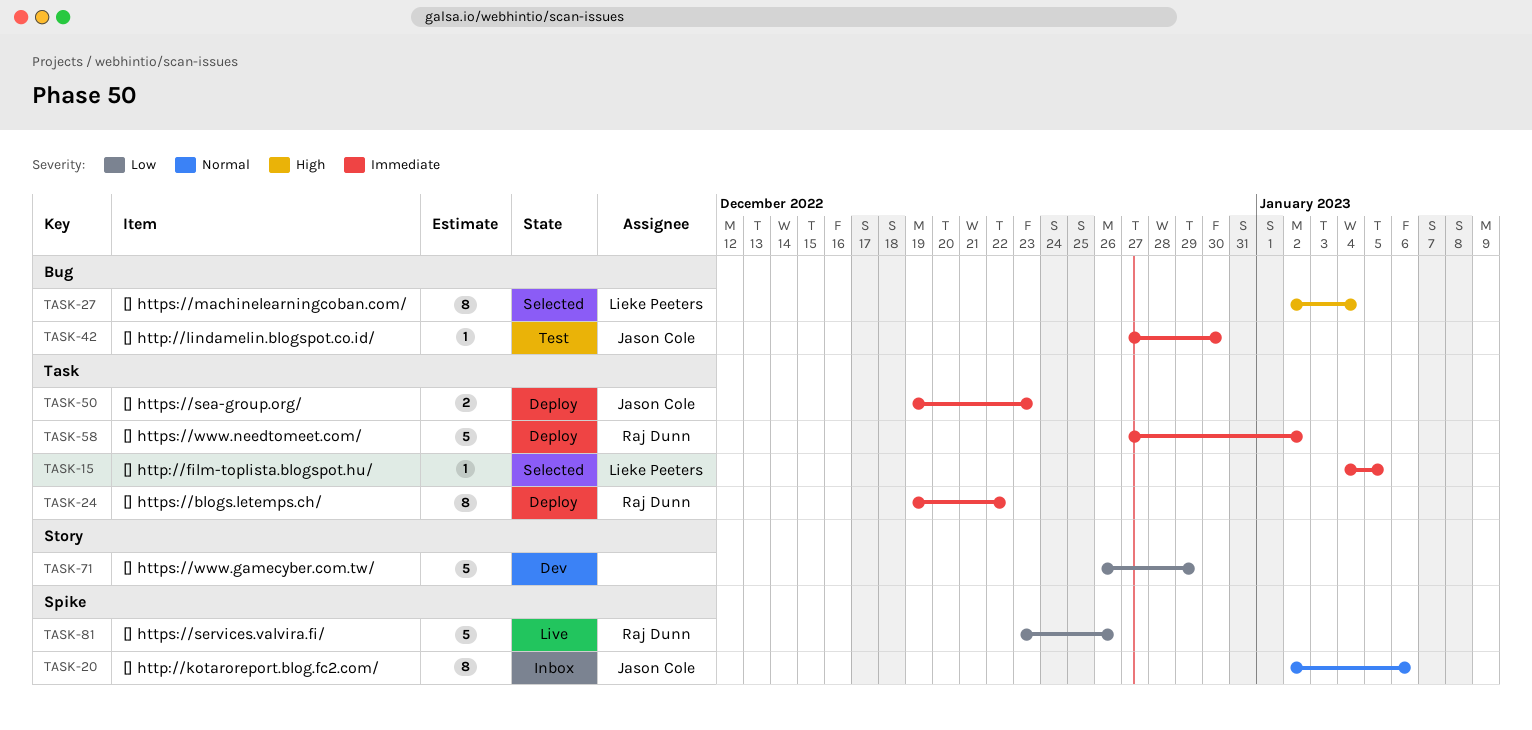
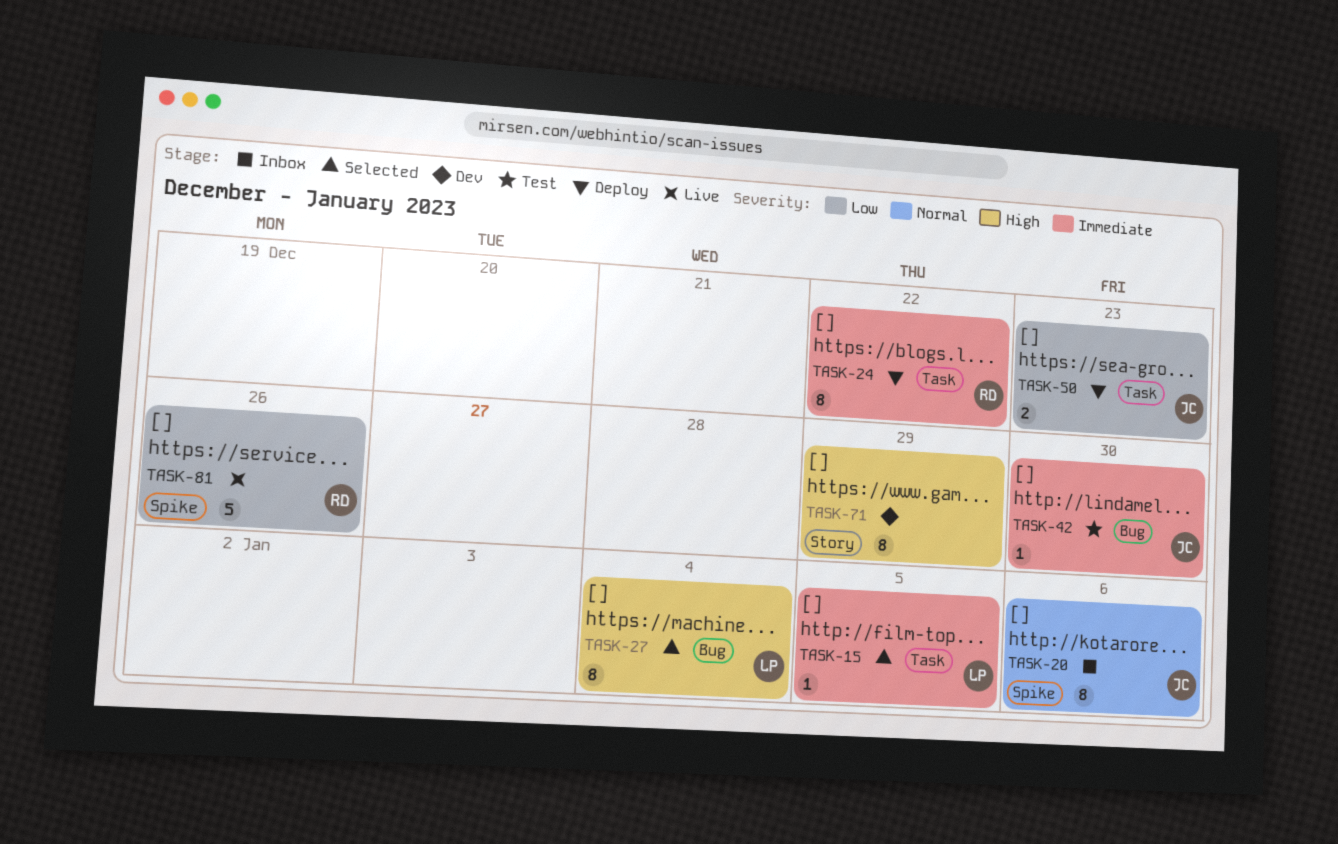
TASK-50, priority: Immediate -> Low
TASK-58: present -> none
TASK-71, priority: Low -> High
TASK-71, estimate: 5 -> 8

